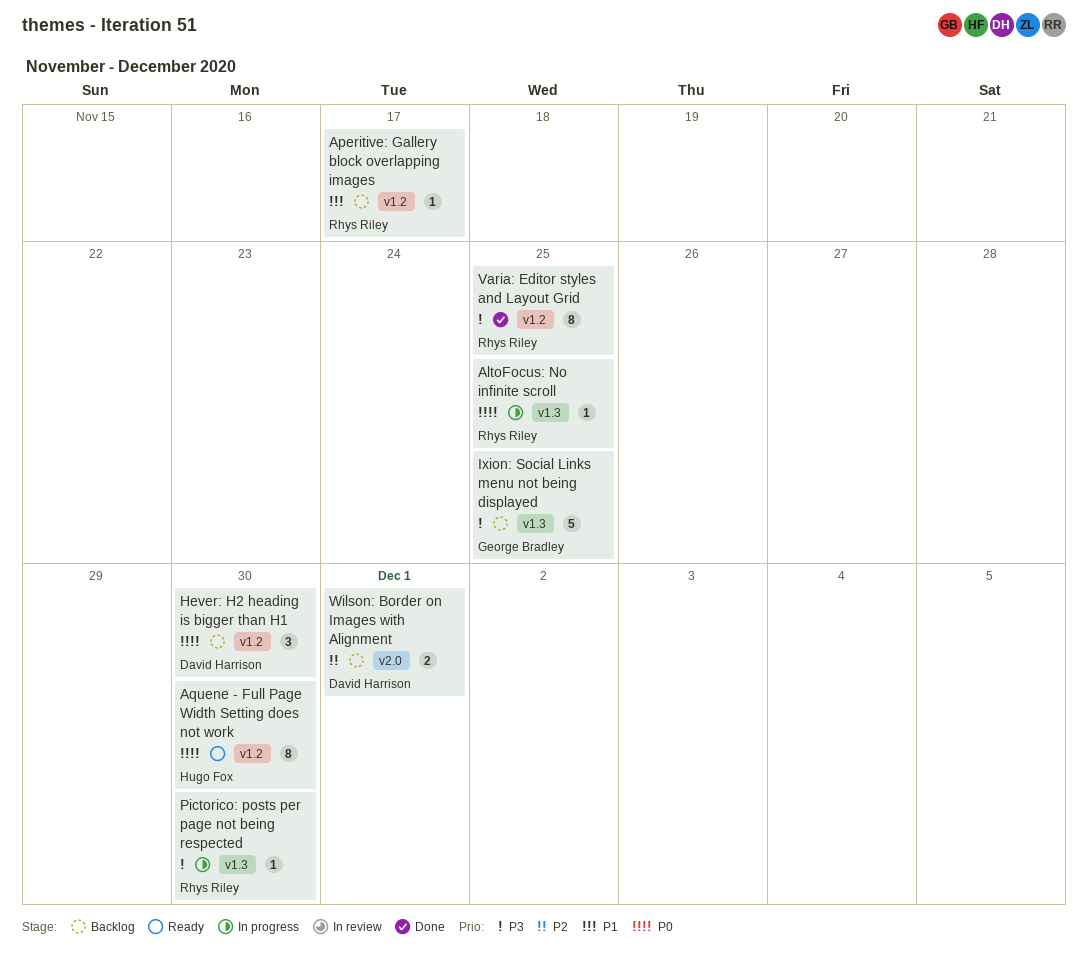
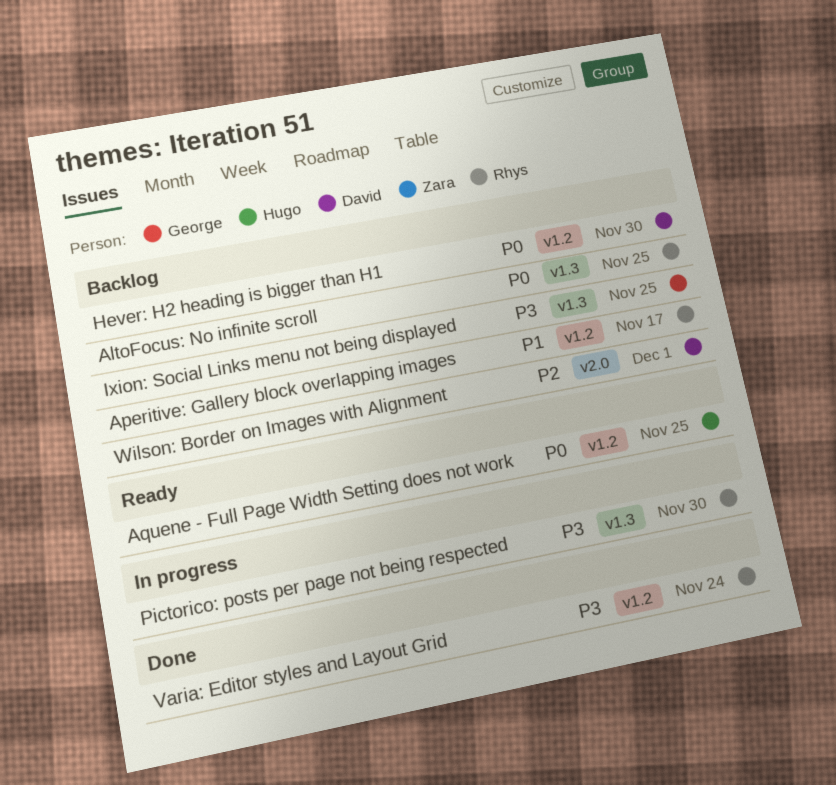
AltoFocus: No infinite scroll, status: In progress -> Backlog
Aquene - Full Page Width Setting does not work, due: Nov 30 -> Nov 25
Varia: Editor styles and Layout Grid, due: Nov 25 -> Nov 24

